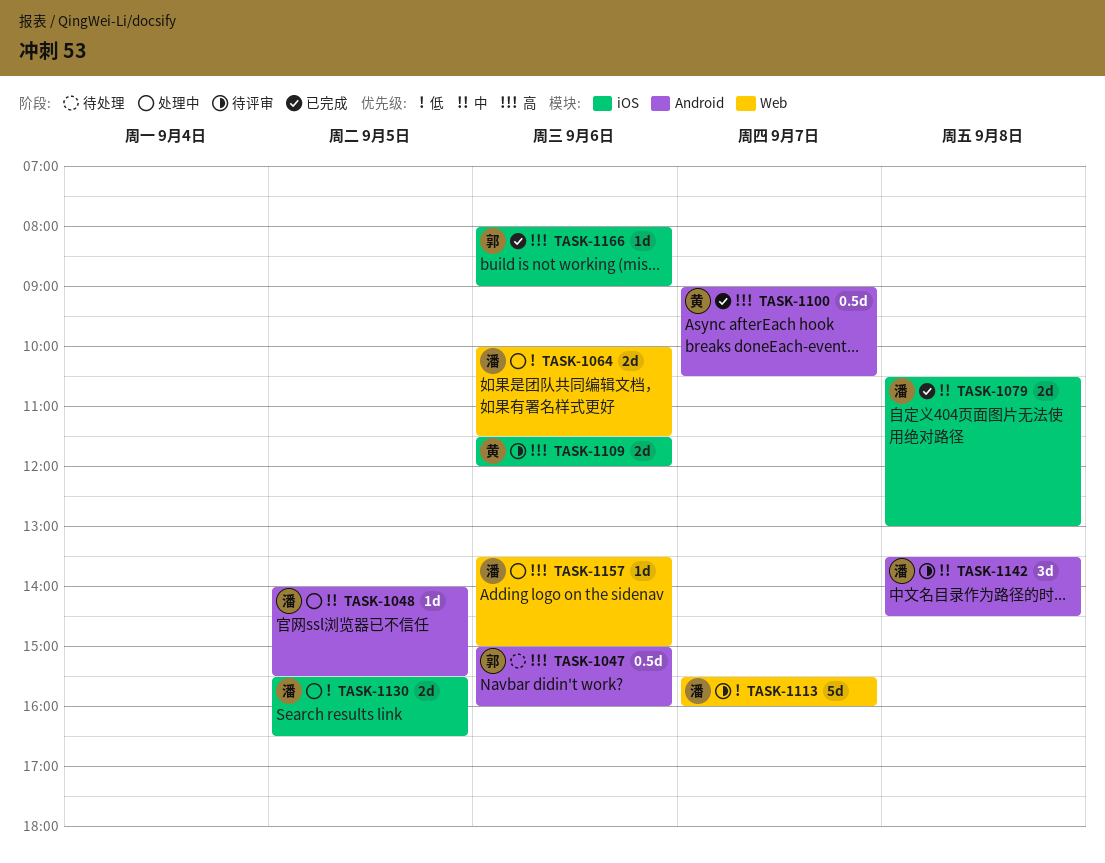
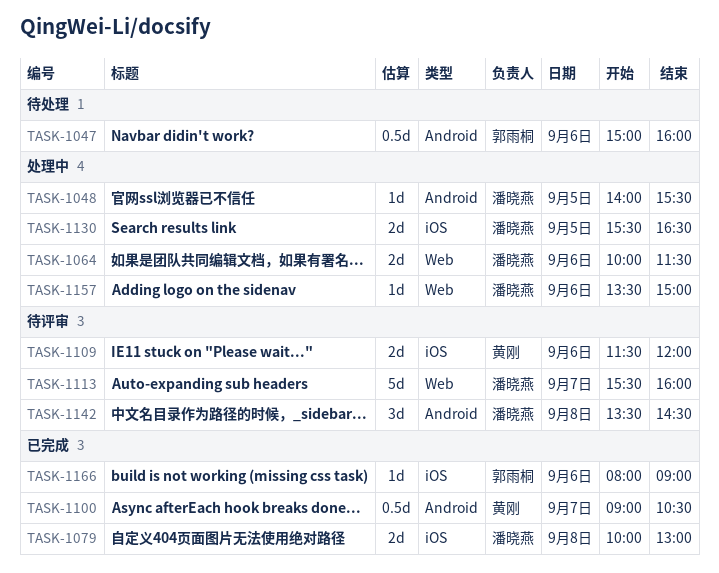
TASK-1079, begins: 10:30 -> 10:00

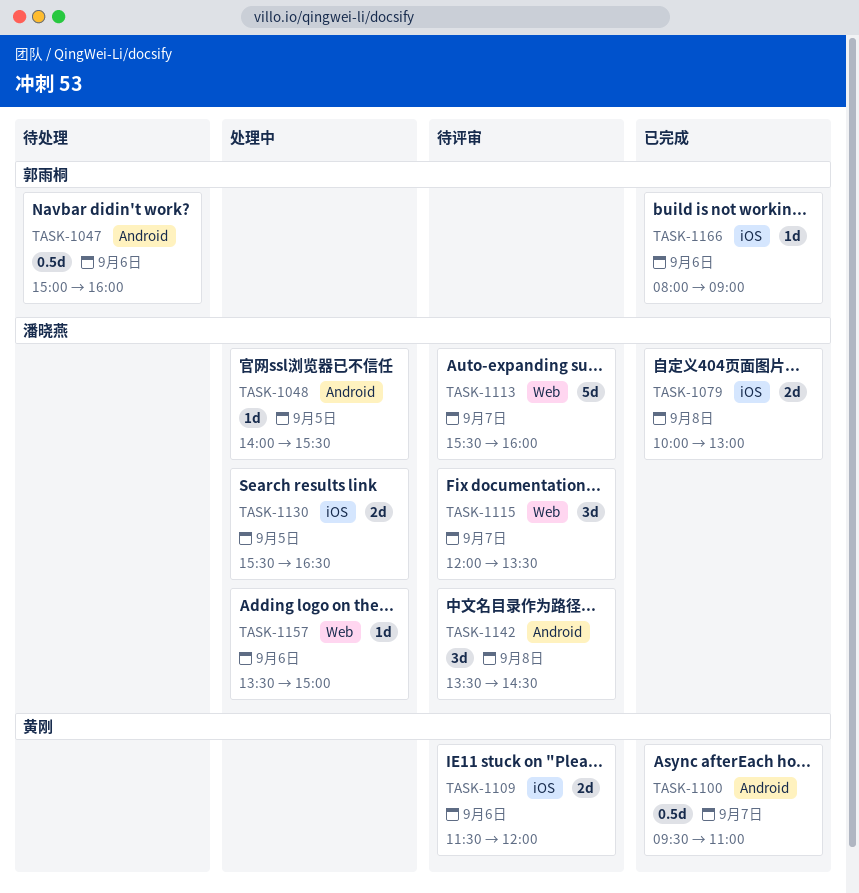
TASK-1064: present -> none
TASK-1100, begins: 09:00 -> 09:30
TASK-1100, ends: 10:30 -> 11:00
TASK-1115: none -> present

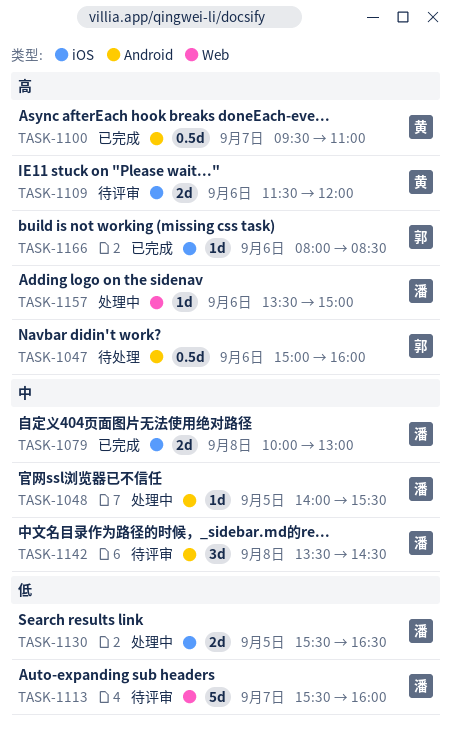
TASK-1115: present -> none
TASK-1166, ends: 09:00 -> 08:30

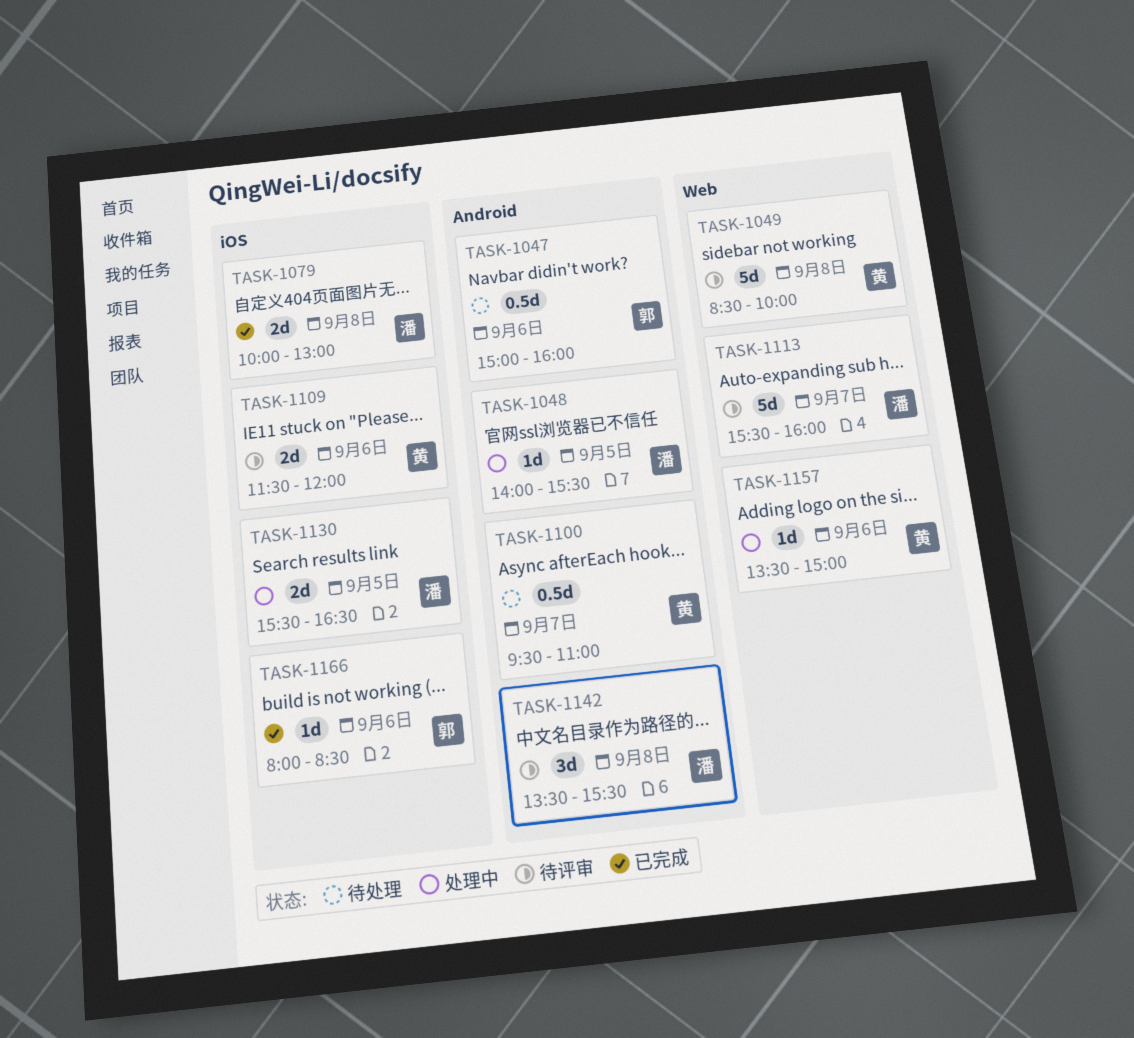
TASK-1049: none -> present
TASK-1100, status: 已完成 -> 待处理
TASK-1142, ends: 14:30 -> 15:30
TASK-1157, owner: 潘 -> 黄

